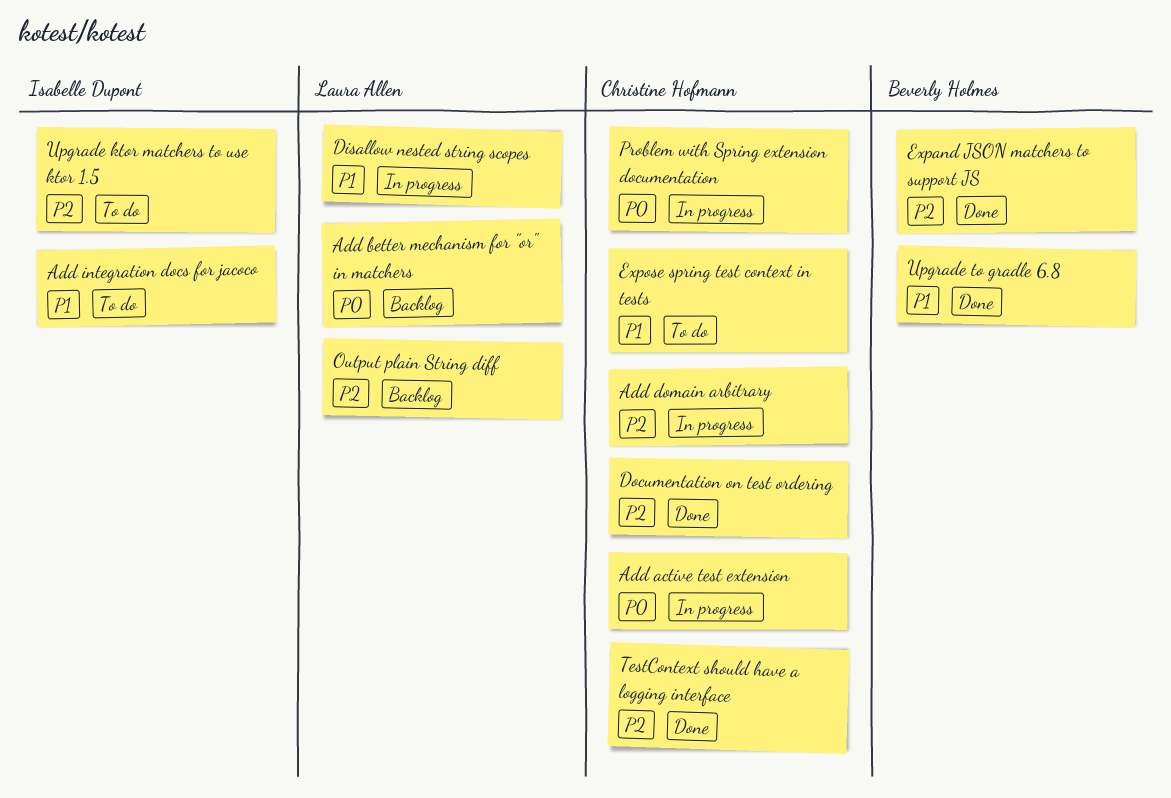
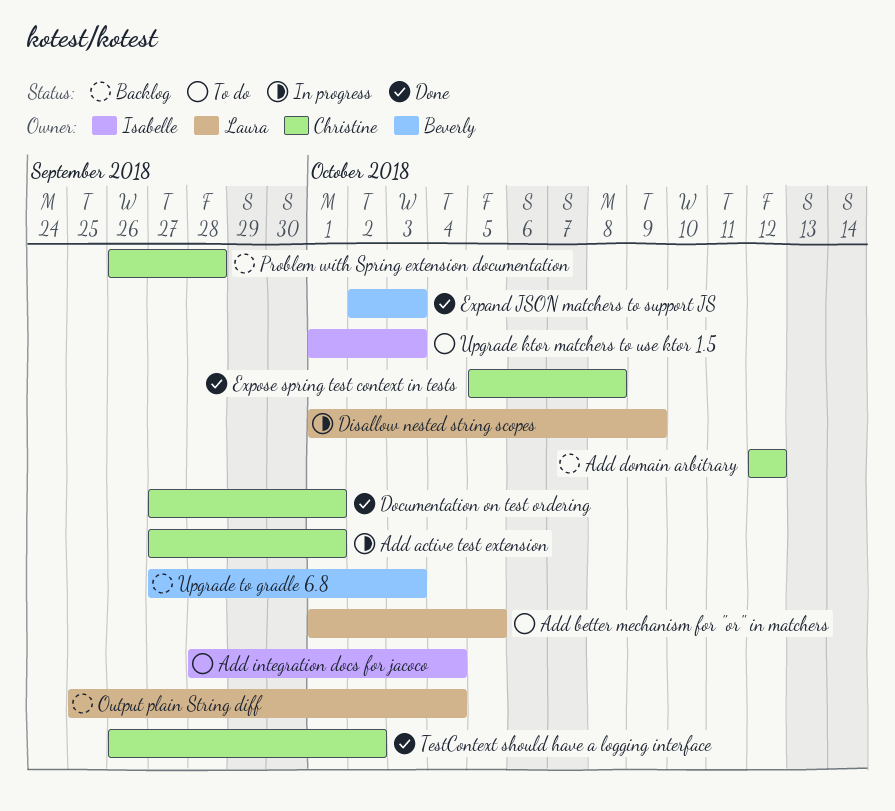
Add better mechanism for "or" in matchers, status: Backlog -> To do
Add domain arbitrary, status: In progress -> Backlog
Expose spring test context in tests, status: To do -> Done
Problem with Spring extension documentation, status: In progress -> Backlog
Upgrade to gradle 6.8, status: Done -> Backlog

